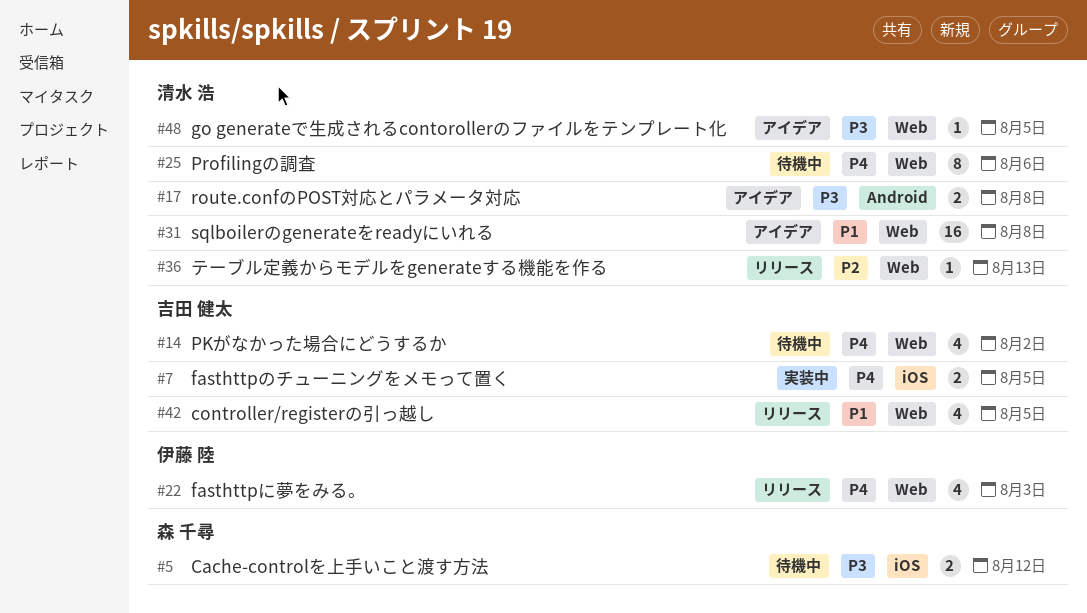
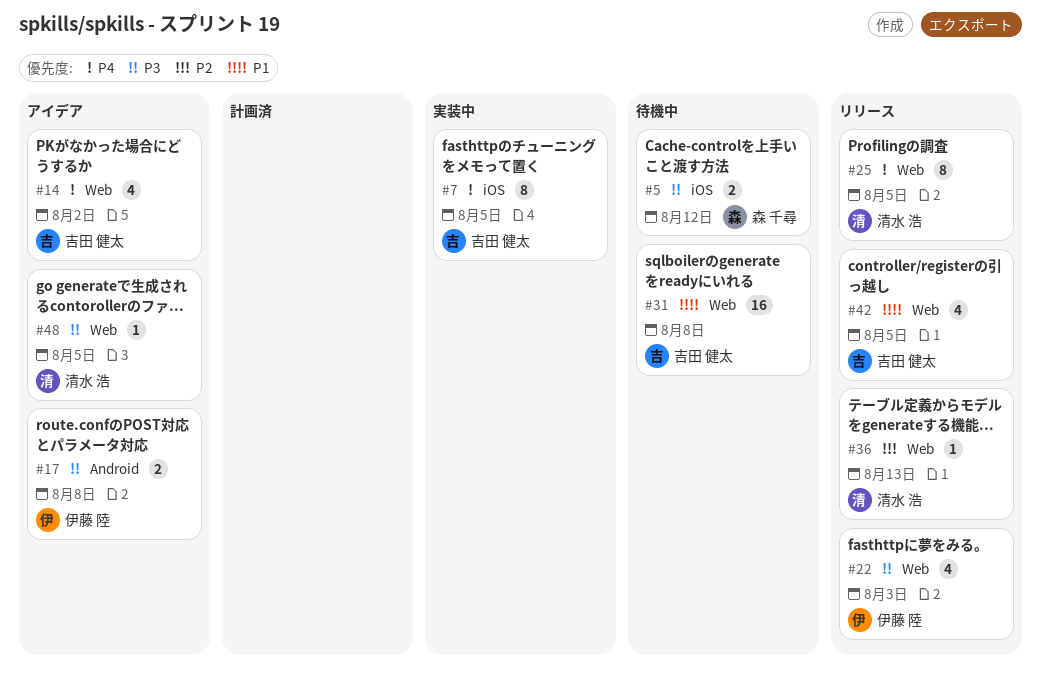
#7, estimate: 2 -> 8
#14, status: 待機中 -> アイデア
#17, owner: 清水 浩 -> 伊藤 陸
#22, priority: P4 -> P3
#25, status: 待機中 -> リリース
#25, due: Aug 6 -> Aug 5
#31, status: アイデア -> 待機中
#31, owner: 清水 浩 -> 吉田 健太

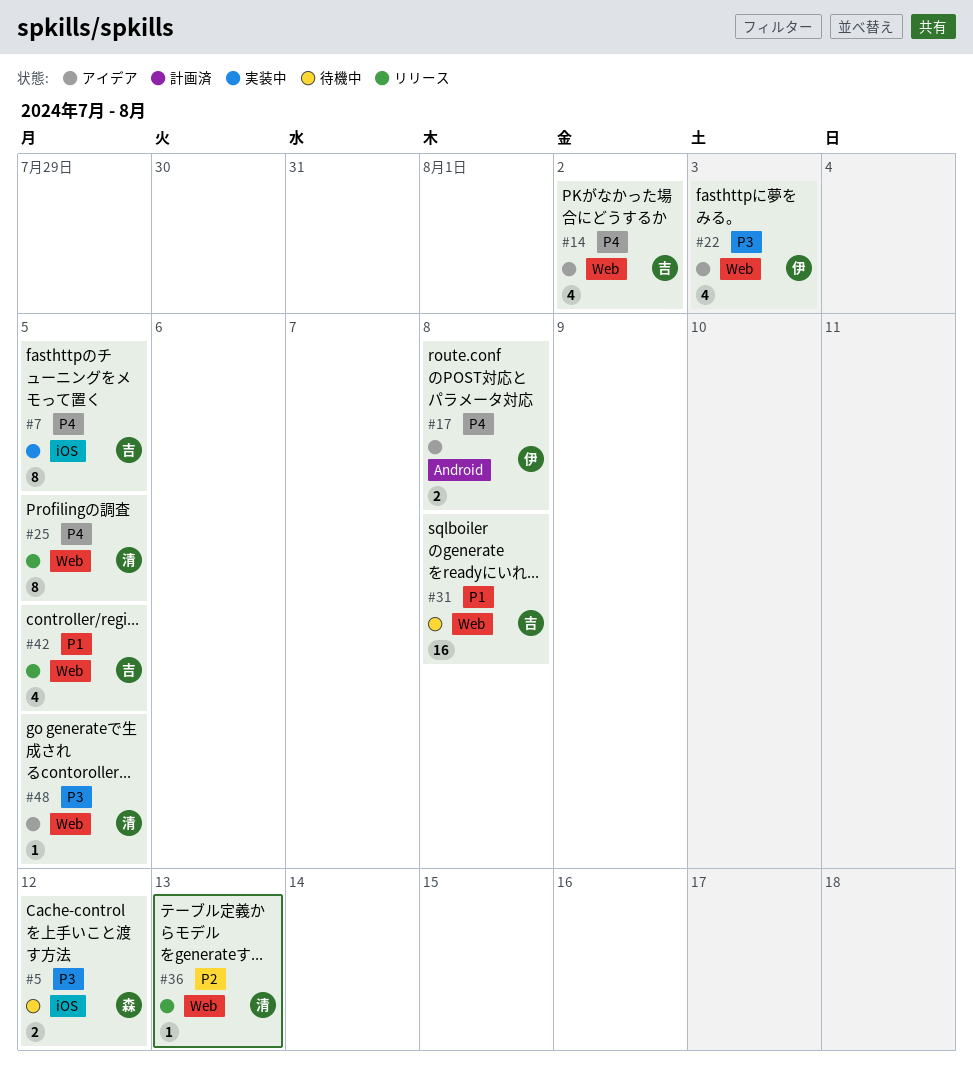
#17, priority: P3 -> P4
#22, status: リリース -> アイデア

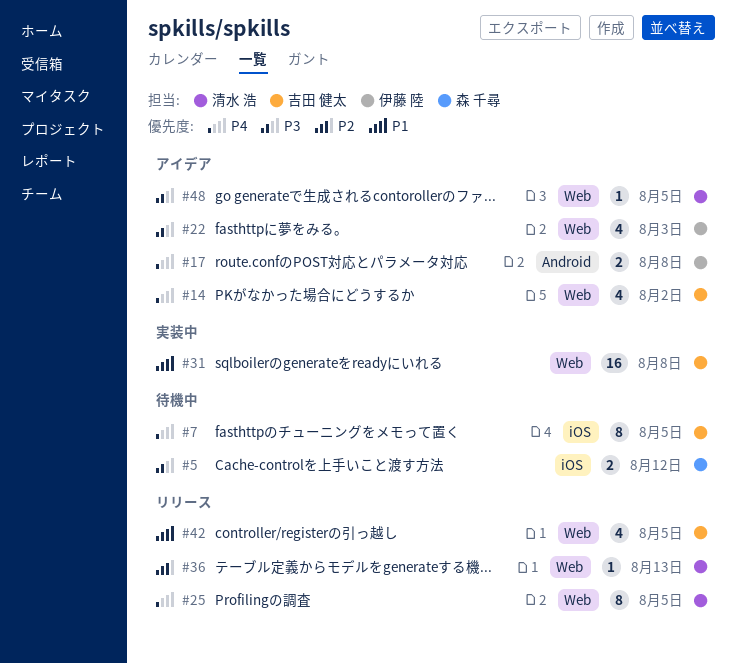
#7, status: 実装中 -> 待機中
#31, status: 待機中 -> 実装中

